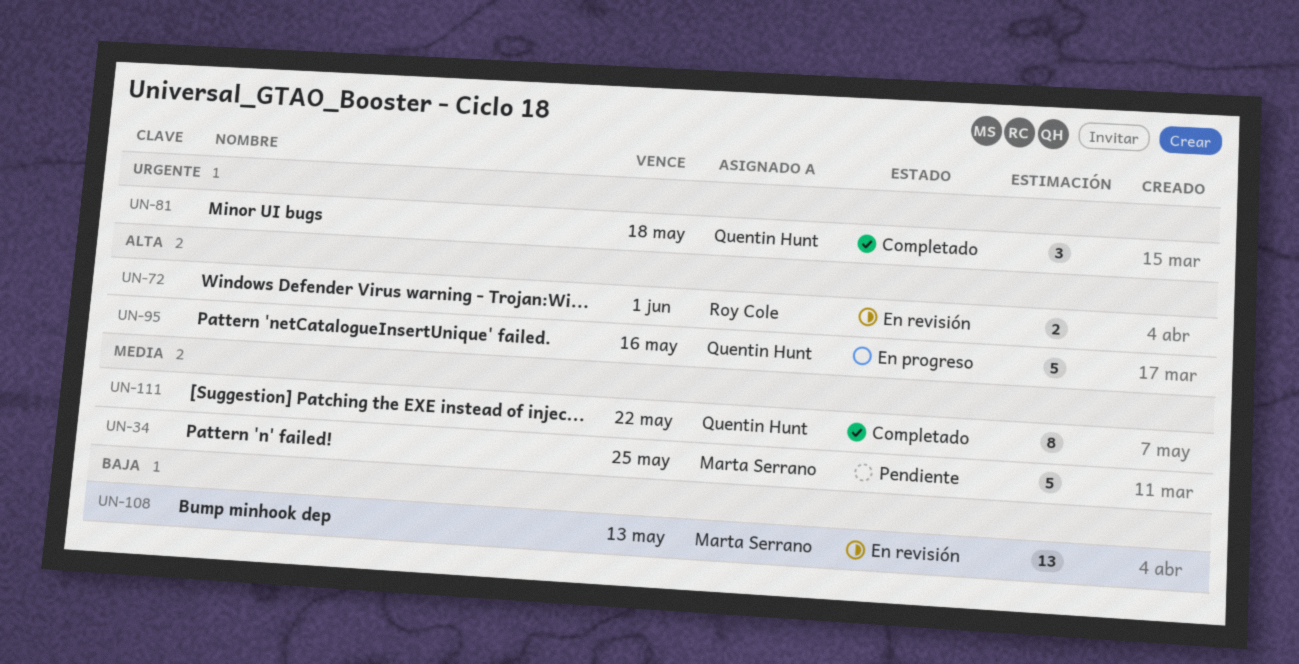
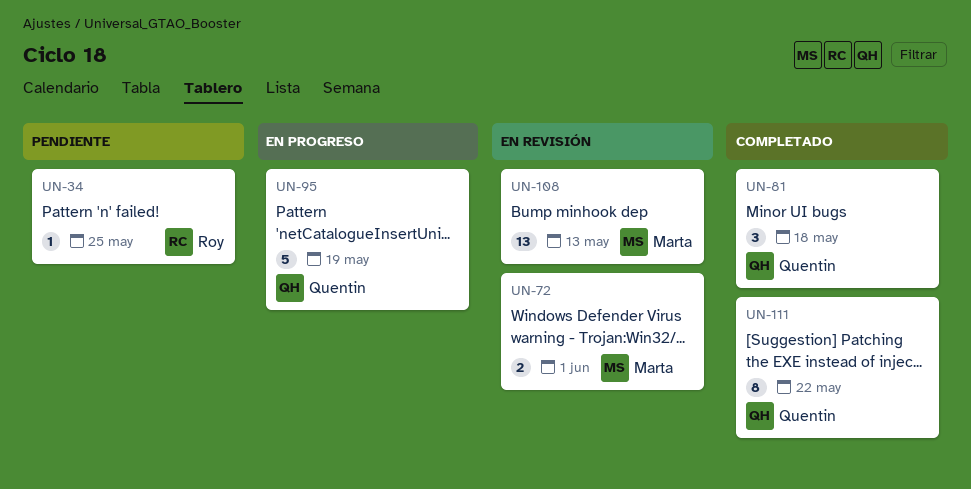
UN-34, owner: Marta Serrano -> Roy Cole
UN-34, estimate: 5 -> 1
UN-72, owner: Roy Cole -> Marta Serrano
UN-95, due: May 16 -> May 19

